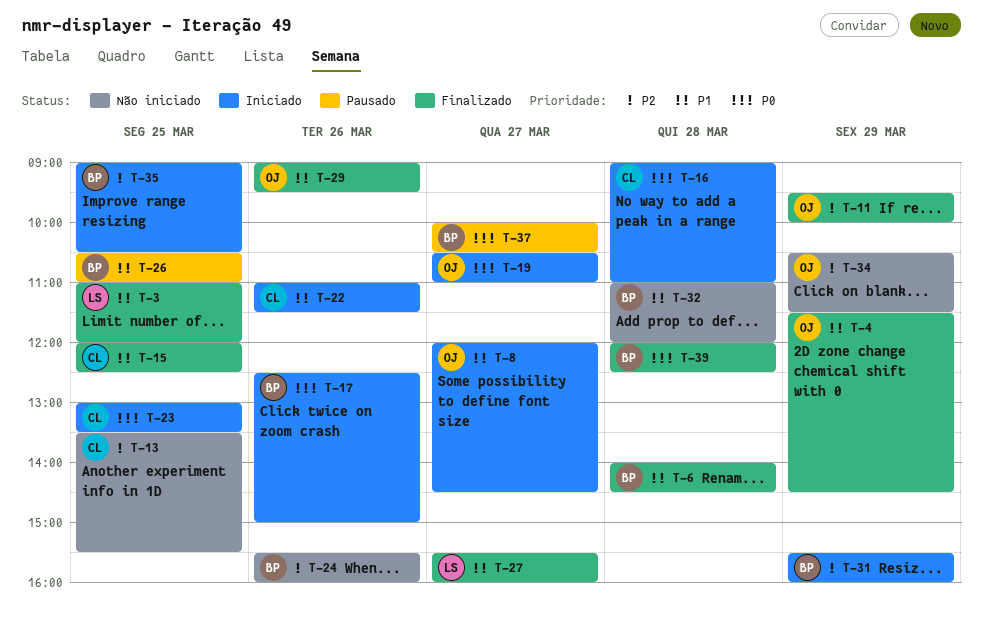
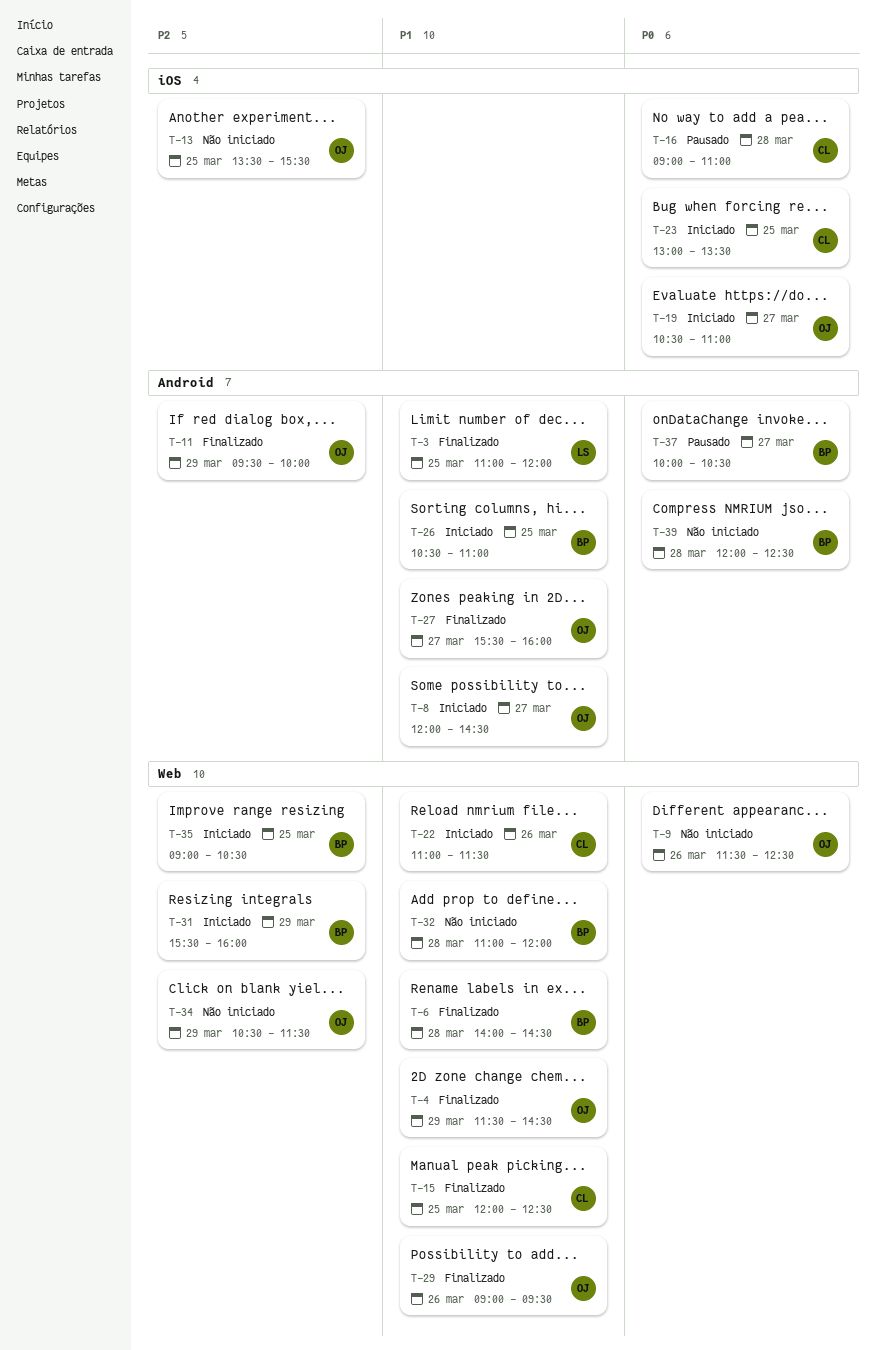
T-9: none -> present
T-13, owner: CL -> OJ
T-16, status: Iniciado -> Pausado
T-17: present -> none
T-24: present -> none
T-26, status: Pausado -> Iniciado
T-27, owner: LS -> OJ
T-39, status: Finalizado -> Não iniciado

